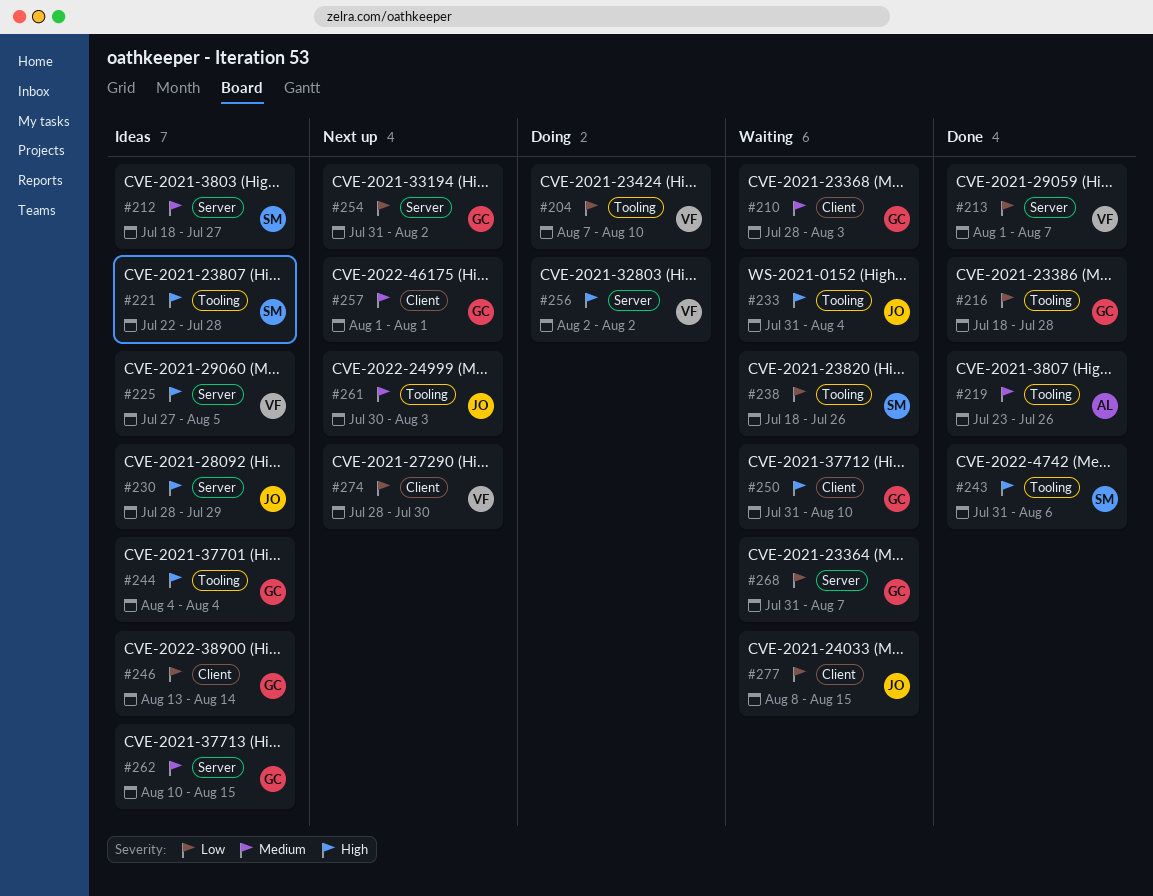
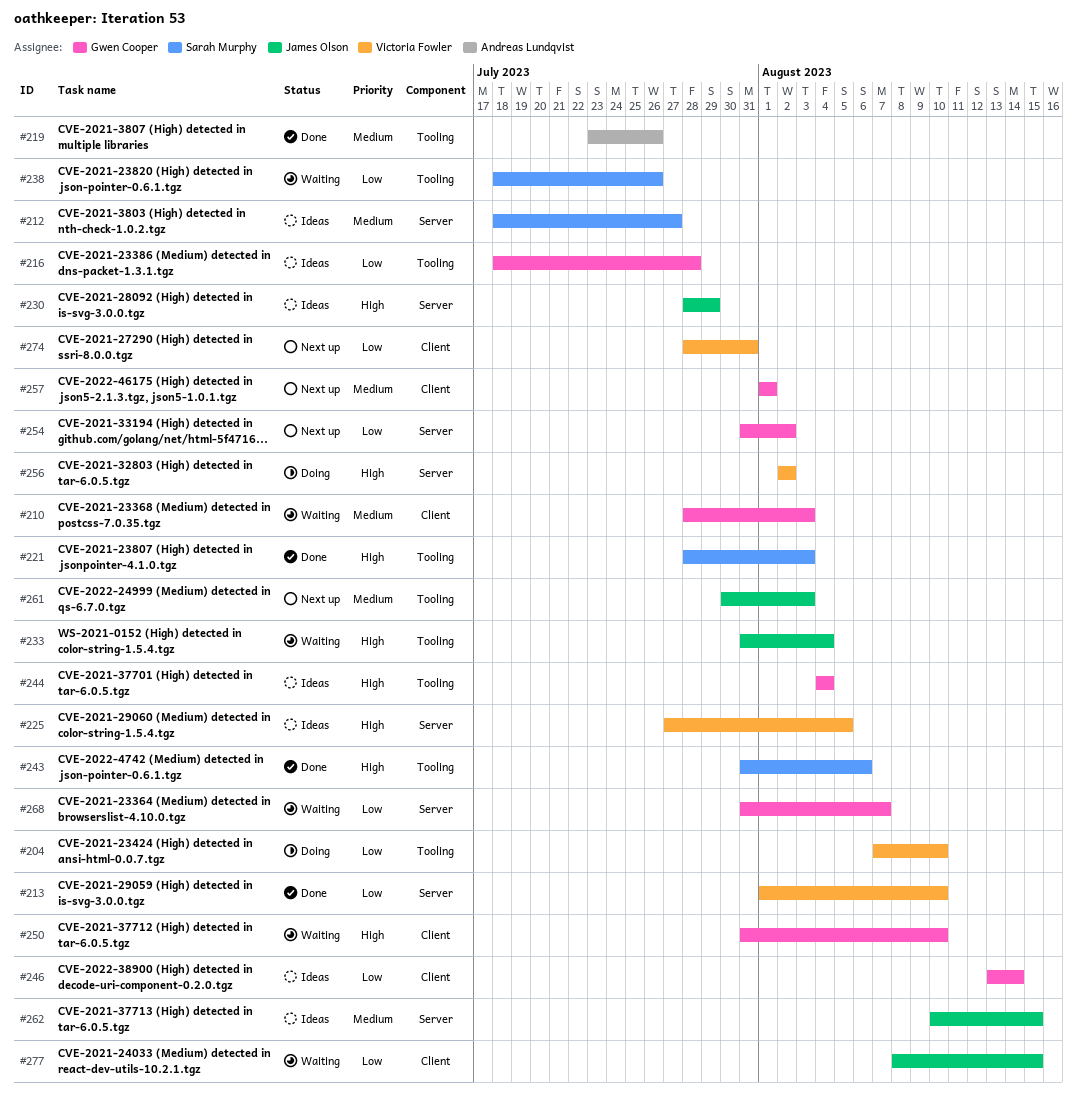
#213, due: Aug 7 -> Aug 10
#216, status: Done -> Ideas
#221, status: Ideas -> Done
#221, start: Jul 22 -> Jul 28
#221, due: Jul 28 -> Aug 3
#262, owner: Gwen Cooper -> James Olson
#274, due: Jul 30 -> Jul 31

